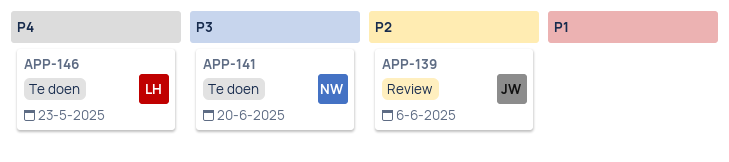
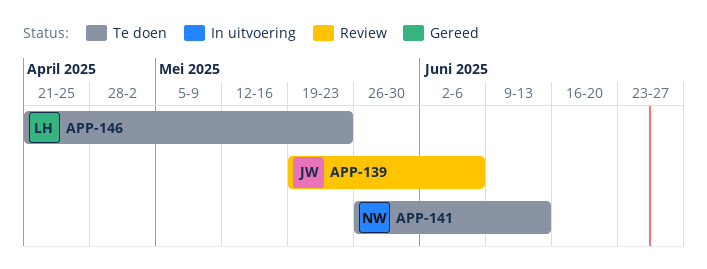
APP-141, due: Jun 20 -> Jun 13

